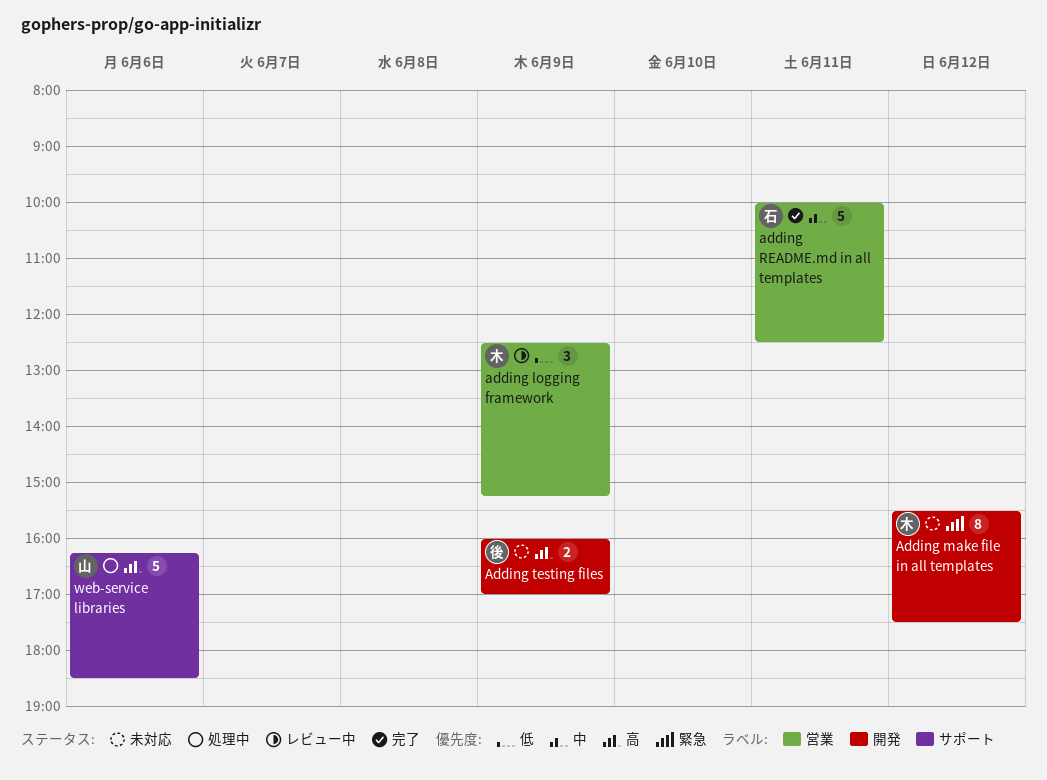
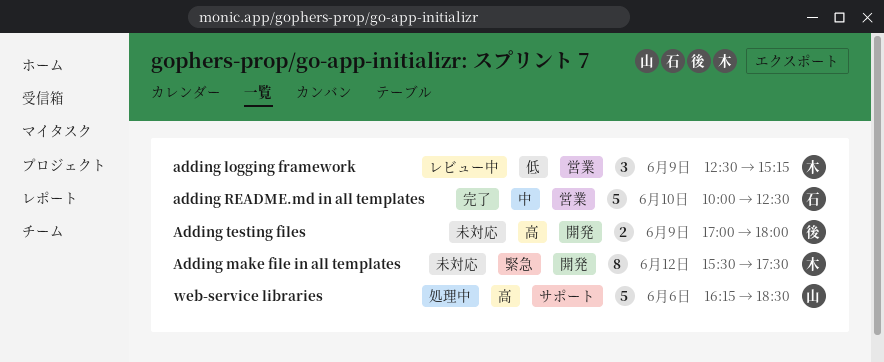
adding README.md in all templates, day: Jun 11 -> Jun 10
Adding testing files, begins: 16:00 -> 17:00
Adding testing files, ends: 17:00 -> 18:00

